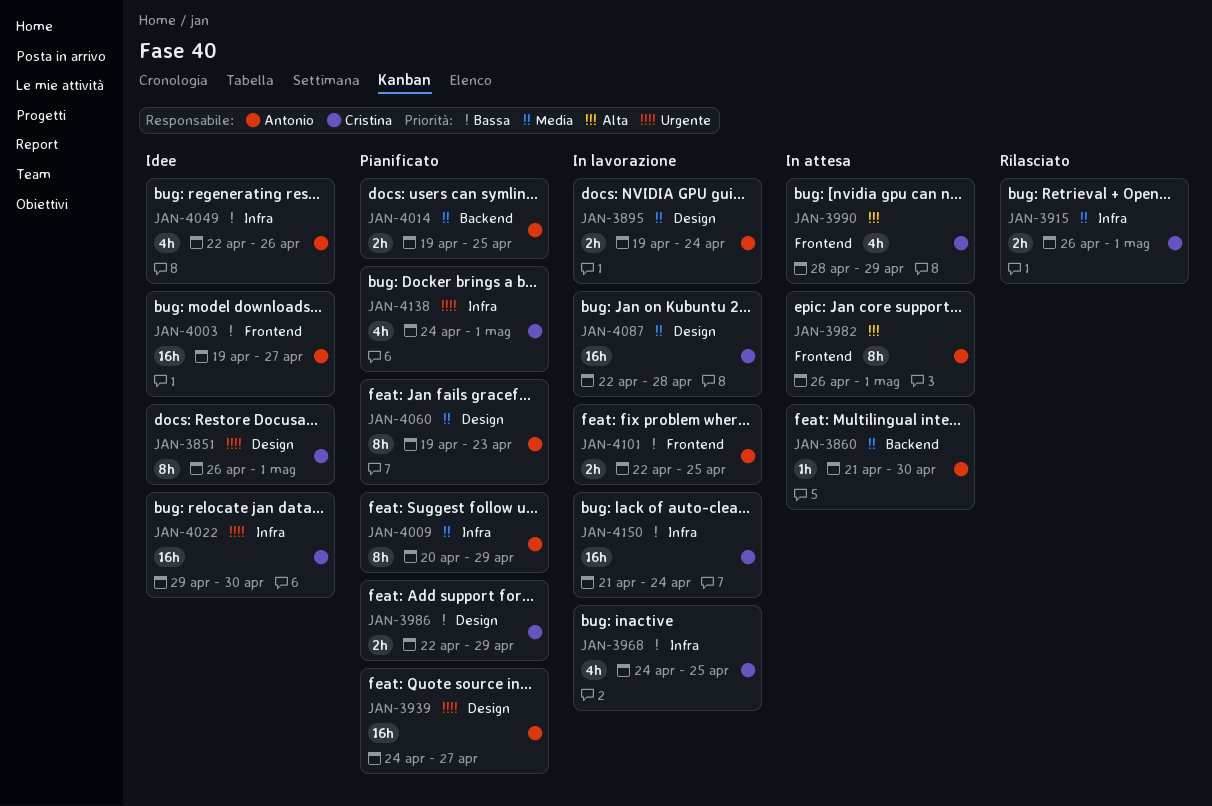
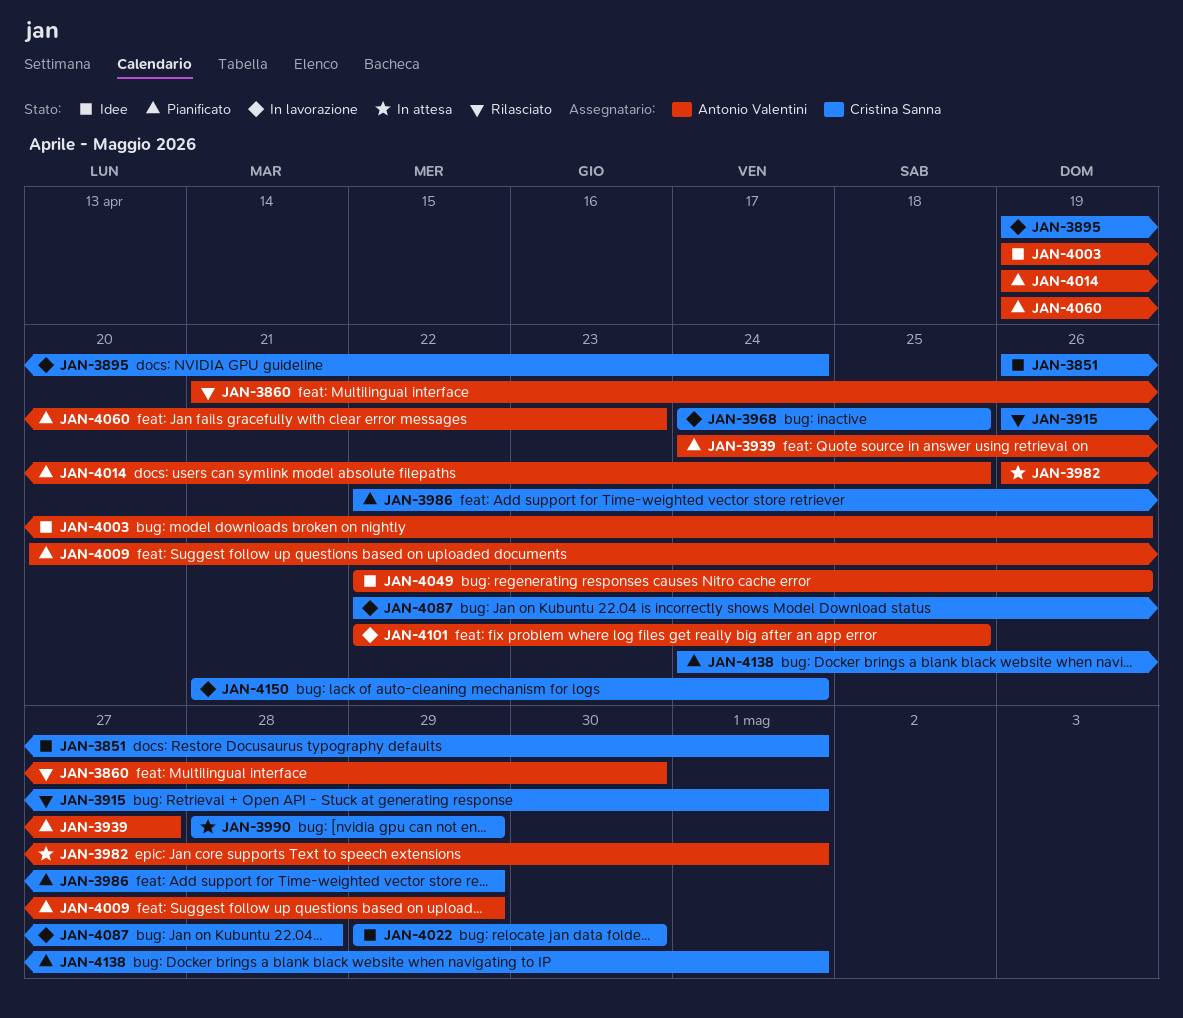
JAN-3860, status: In attesa -> Rilasciato
JAN-3895, owner: Antonio Valentini -> Cristina Sanna
JAN-4003, due: Apr 27 -> Apr 26

